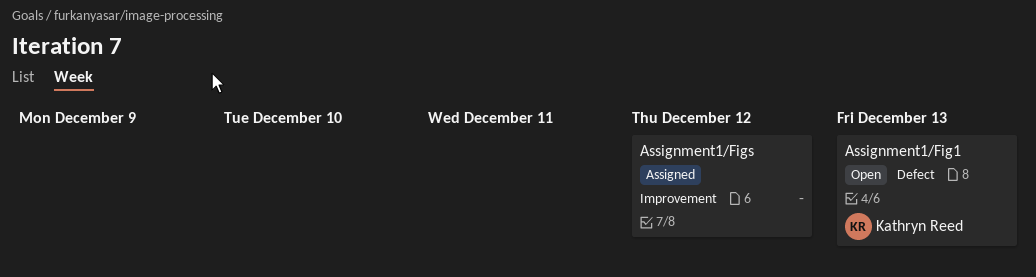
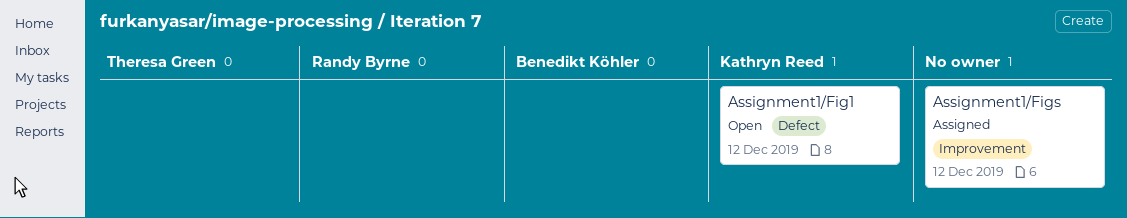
Assignment1/Fig1, due: Dec 13 -> Dec 12

